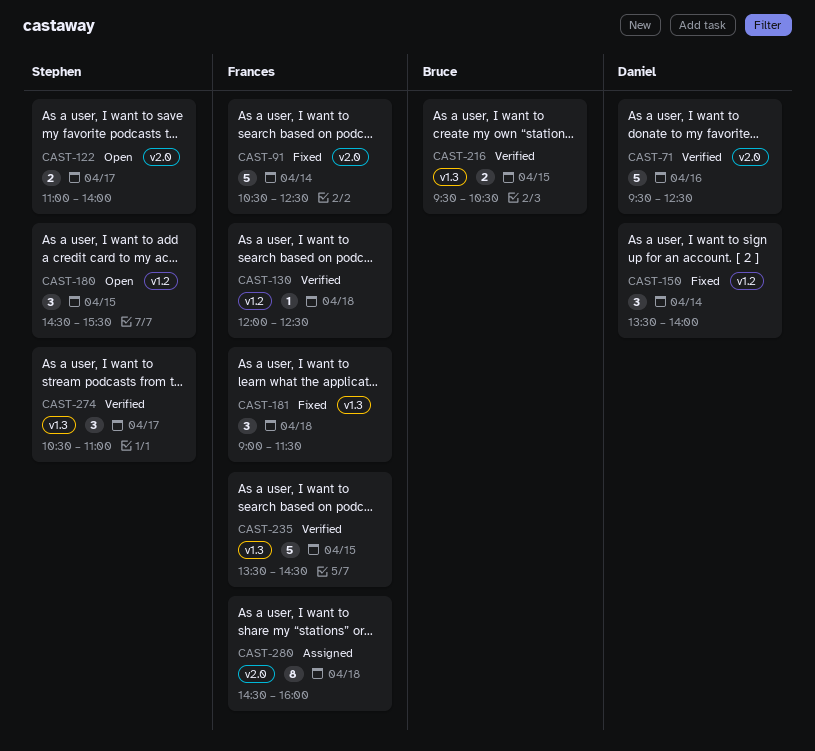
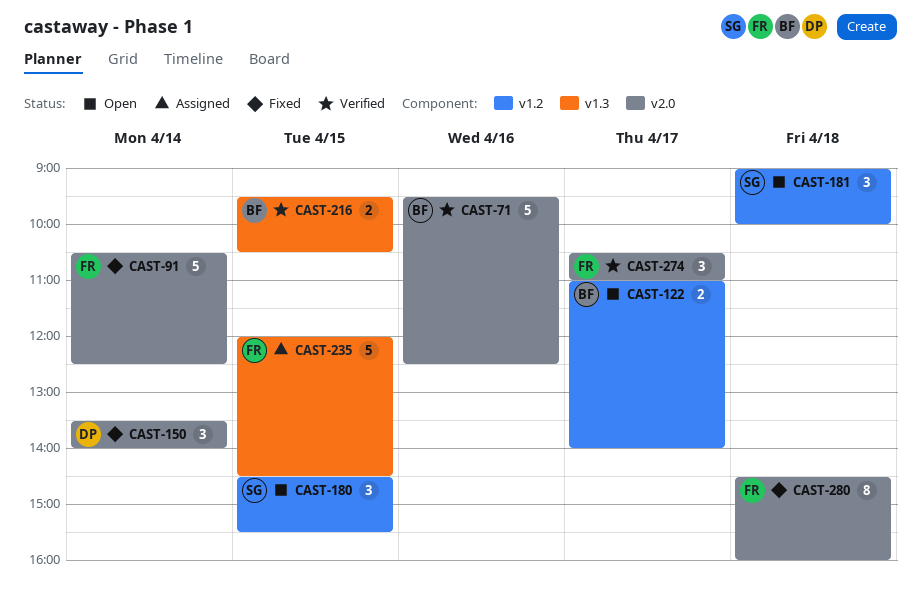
CAST-71, owner: Daniel -> Bruce
CAST-122, owner: Stephen -> Bruce
CAST-122, label: v2.0 -> v1.2
CAST-130: present -> none
CAST-150, label: v1.2 -> v2.0
CAST-181, status: Fixed -> Open
CAST-181, owner: Frances -> Stephen
CAST-181, label: v1.3 -> v1.2
CAST-181, ends: 11:30 -> 10:00
CAST-235, status: Verified -> Assigned
CAST-235, begins: 13:30 -> 12:00
CAST-274, owner: Stephen -> Frances
CAST-274, label: v1.3 -> v2.0
CAST-280, status: Assigned -> Fixed

